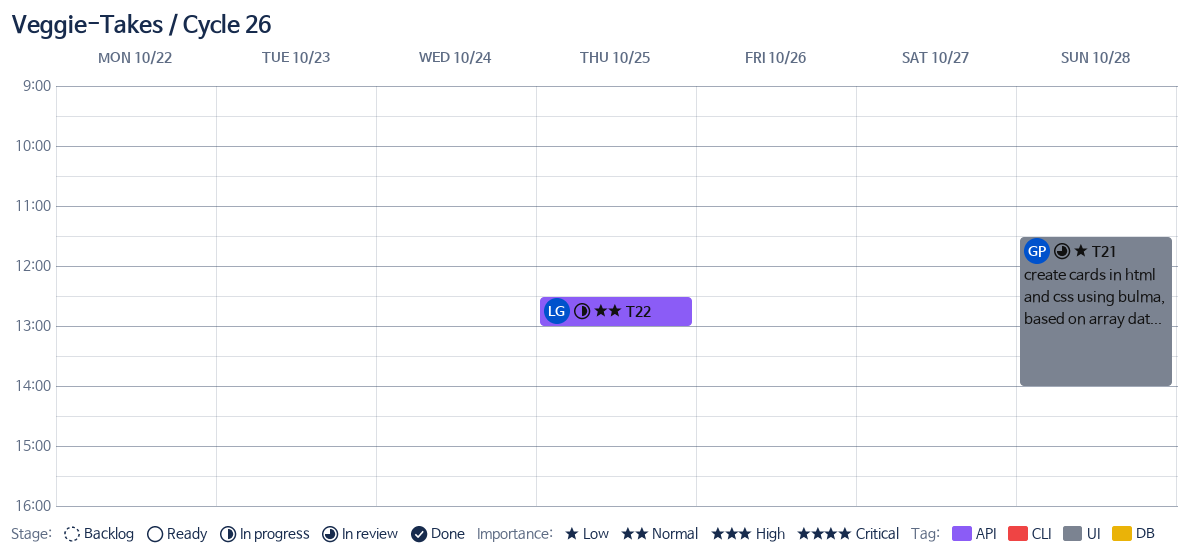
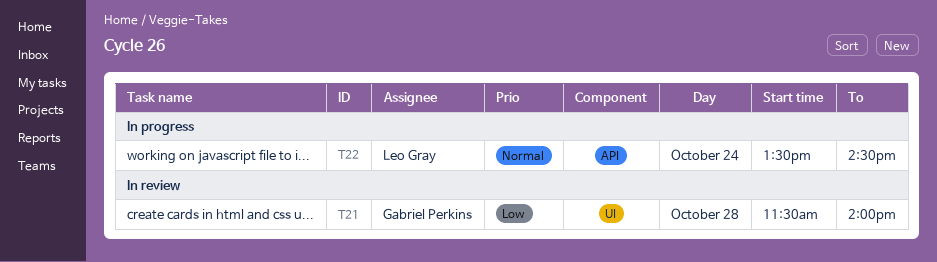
T22, day: Oct 25 -> Oct 24
T22, begins: 12:30 -> 13:30
T22, ends: 13:00 -> 14:30

